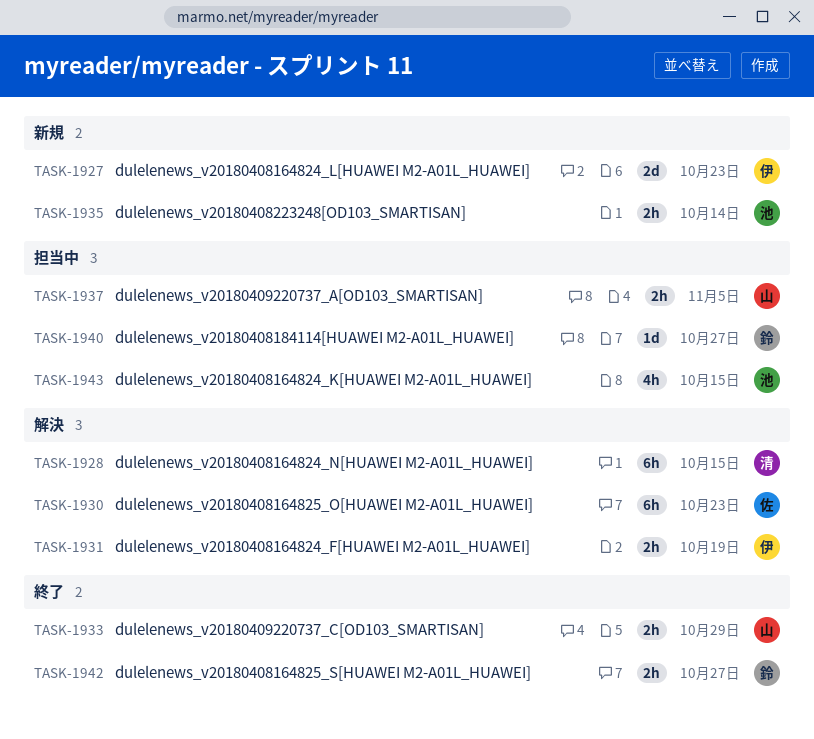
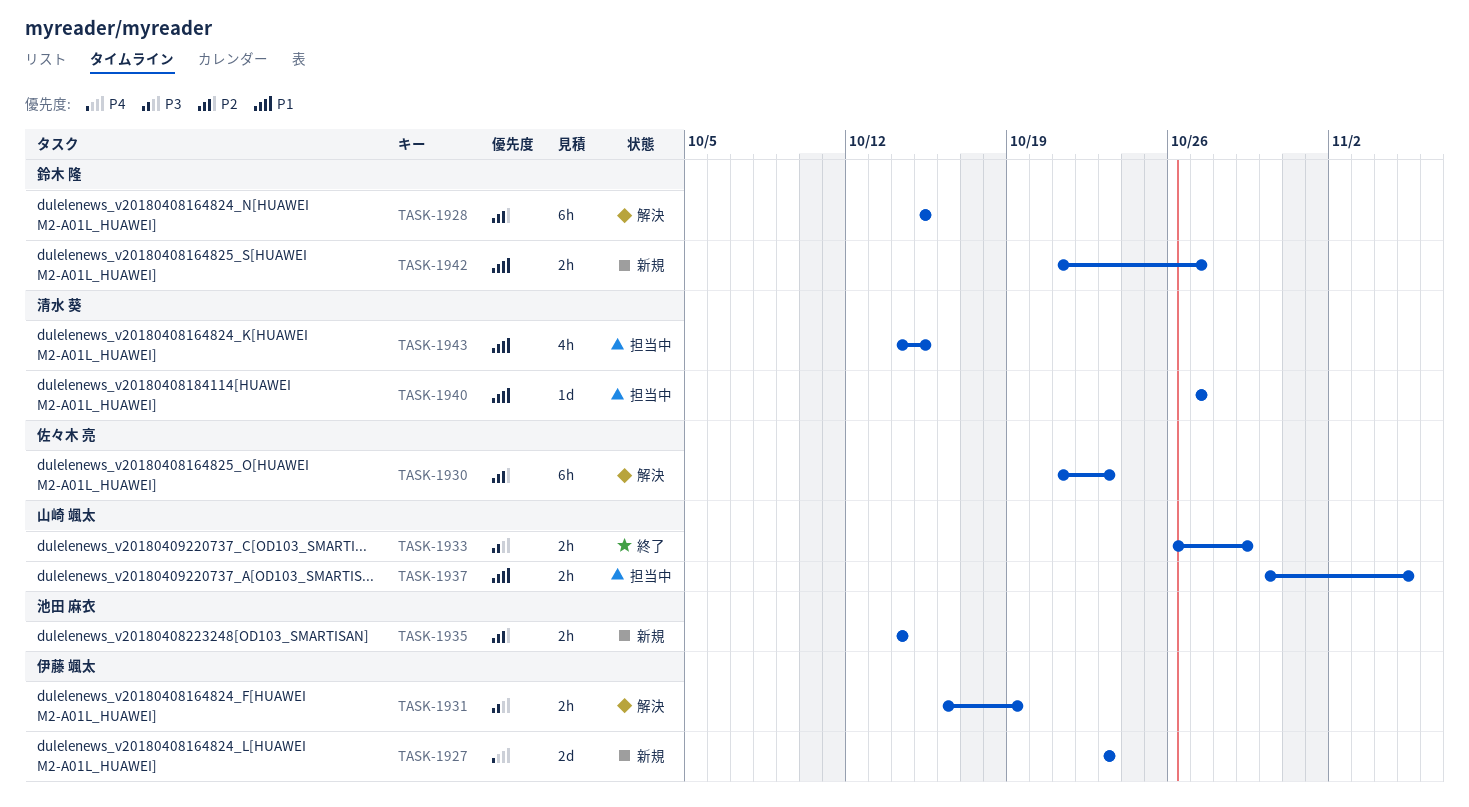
TASK-1928, owner: 清水 葵 -> 鈴木 隆
TASK-1940, owner: 鈴木 隆 -> 清水 葵
TASK-1942, status: 終了 -> 新規
TASK-1943, owner: 池田 麻衣 -> 清水 葵

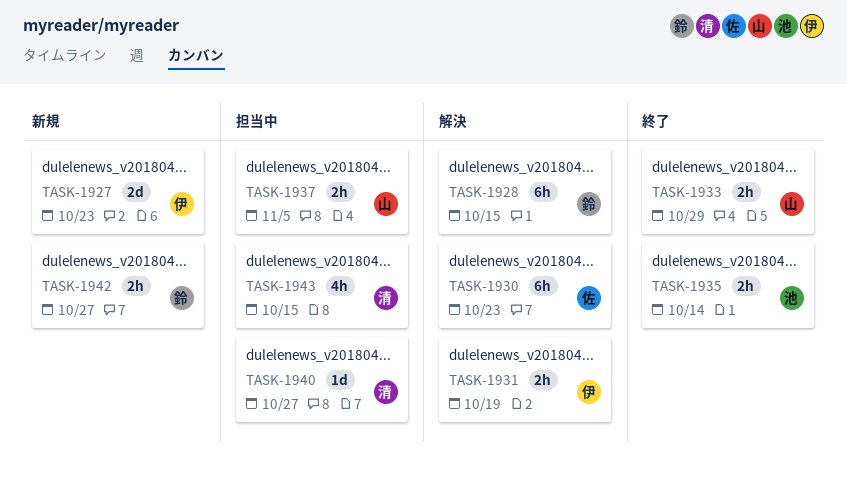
TASK-1935, status: 新規 -> 終了

